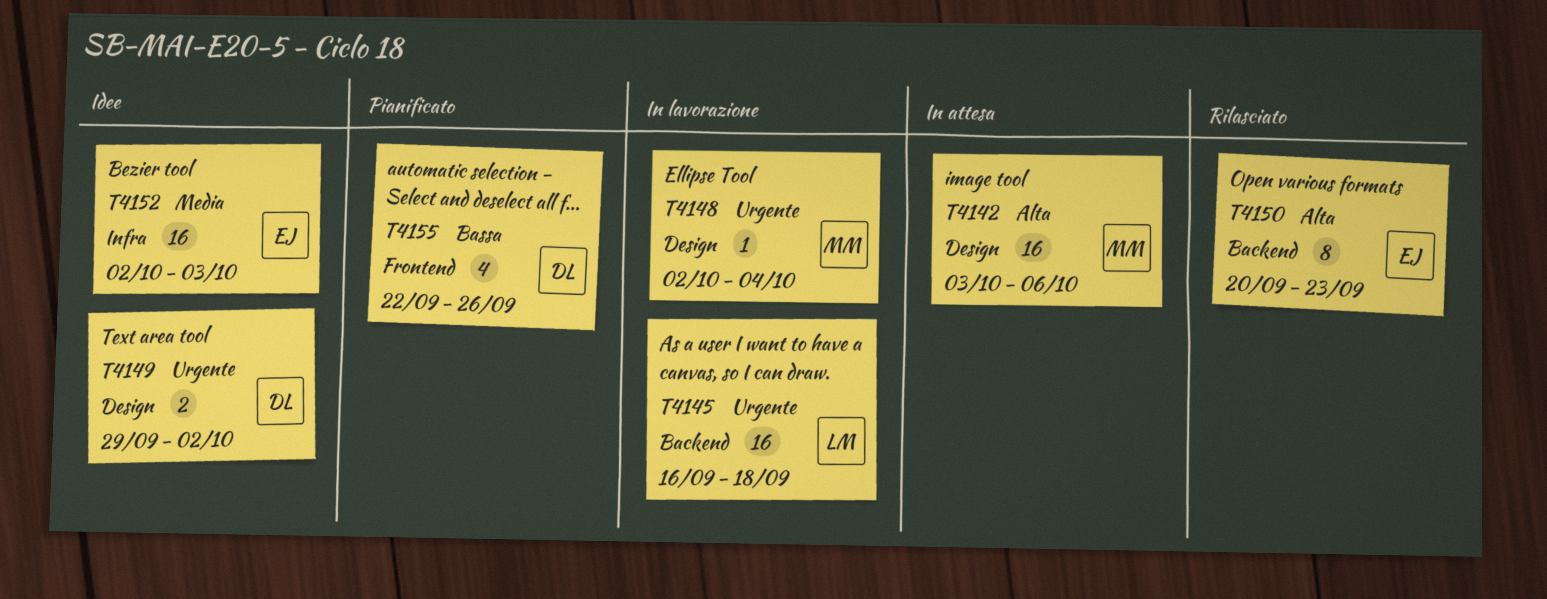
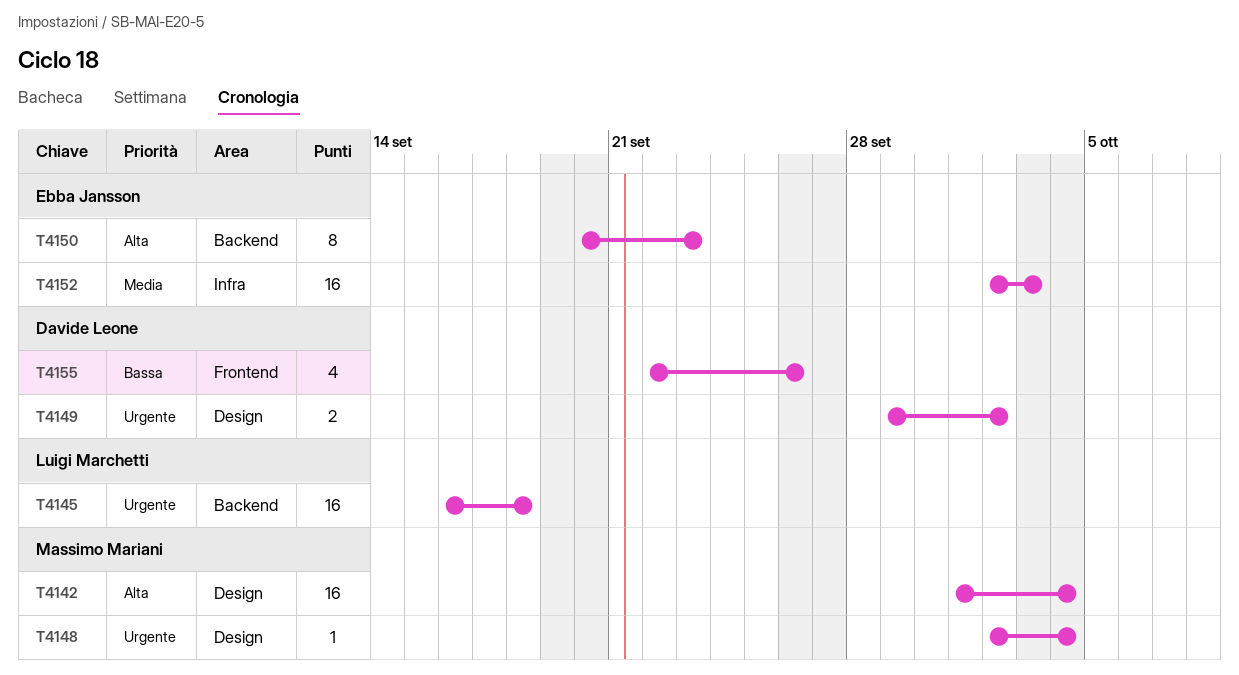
T4142, start: Oct 3 -> Oct 1
T4142, due: Oct 6 -> Oct 4

